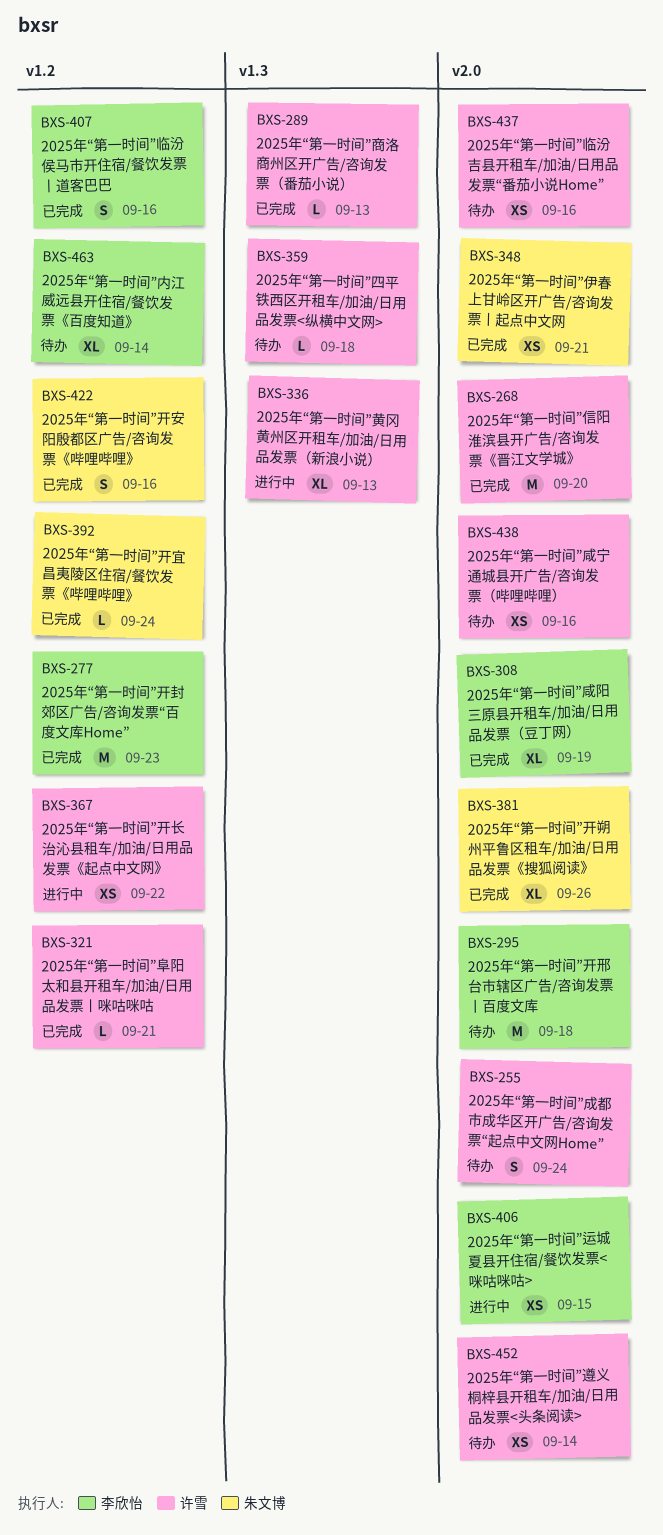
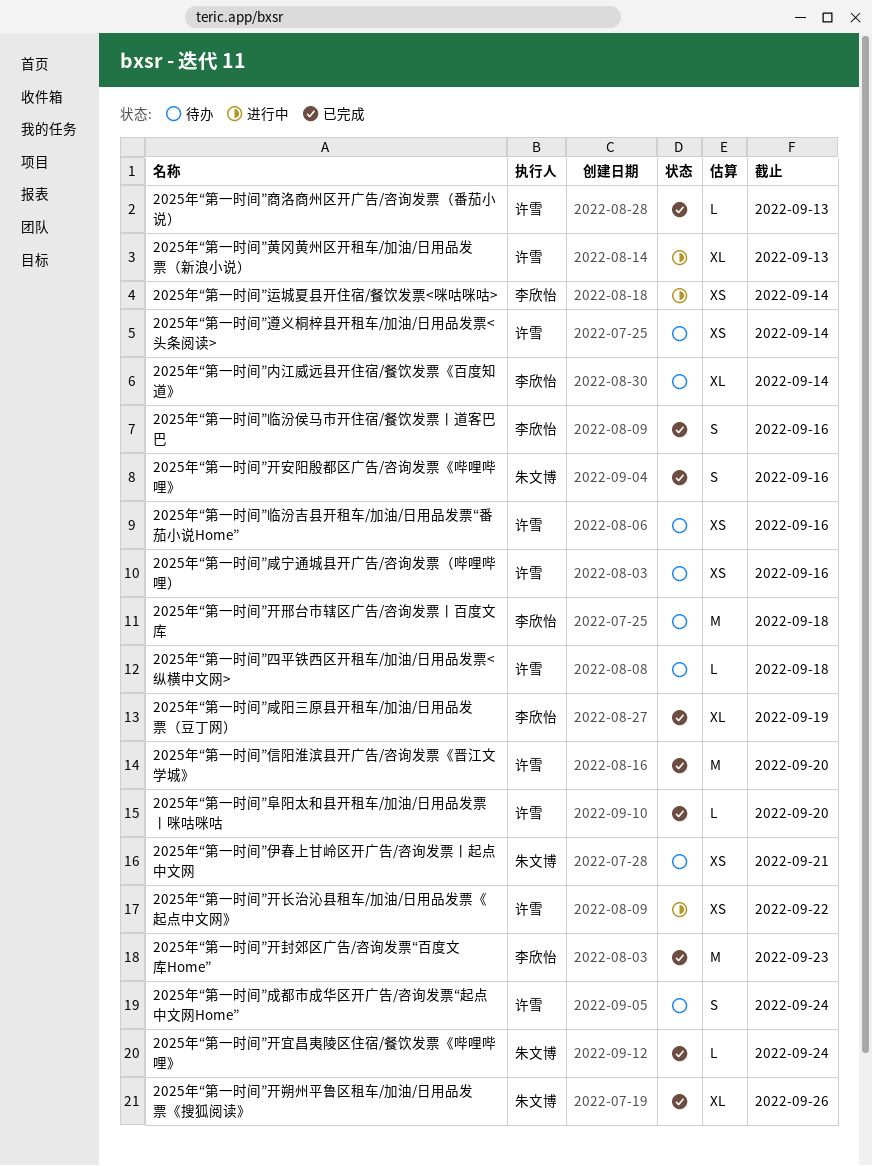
2025年“第一时间”伊春上甘岭区开广告/咨询发票丨起点中文网, status: 已完成 -> 待办
2025年“第一时间”运城夏县开住宿/餐饮发票<咪咕咪咕>, due: Sep 15 -> Sep 14
2025年“第一时间”阜阳太和县开租车/加油/日用品发票丨咪咕咪咕, due: Sep 21 -> Sep 20

